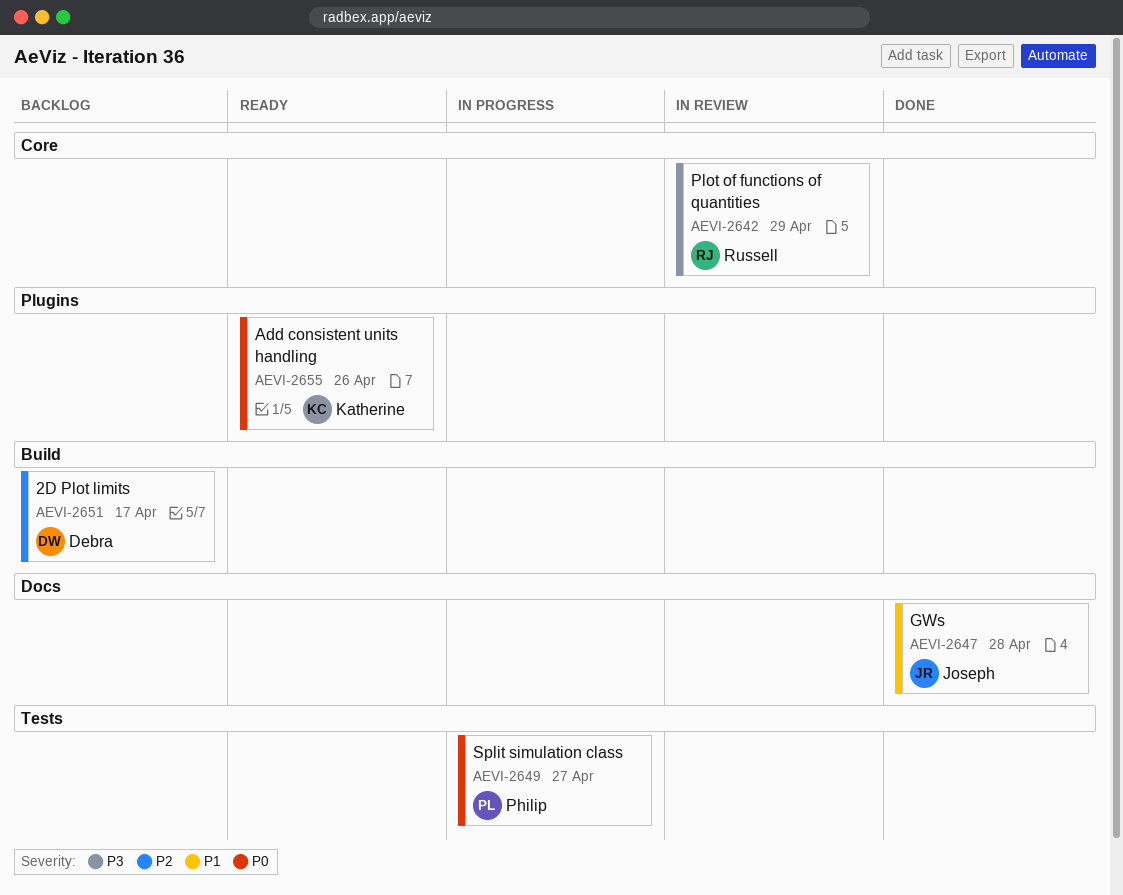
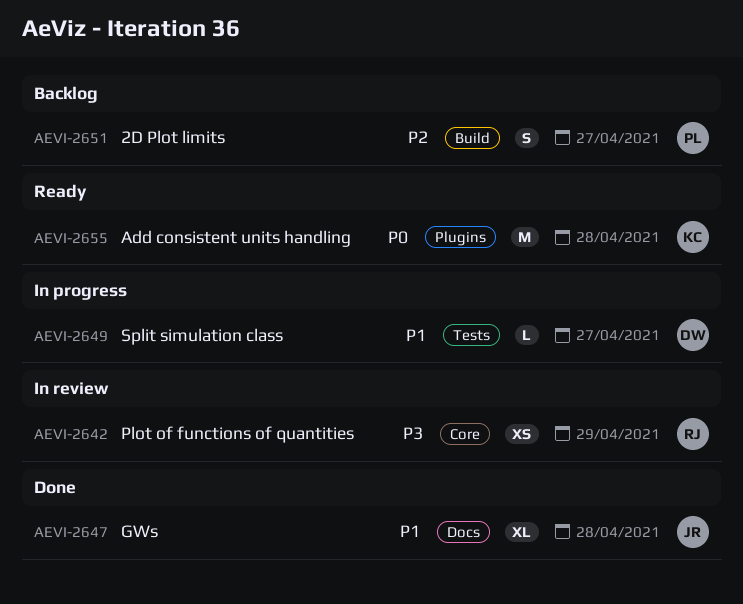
AEVI-2649, owner: Philip -> Debra
AEVI-2649, priority: P0 -> P1
AEVI-2651, owner: Debra -> Philip
AEVI-2651, due: Apr 17 -> Apr 27
AEVI-2655, due: Apr 26 -> Apr 28

